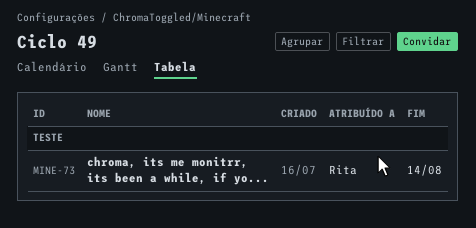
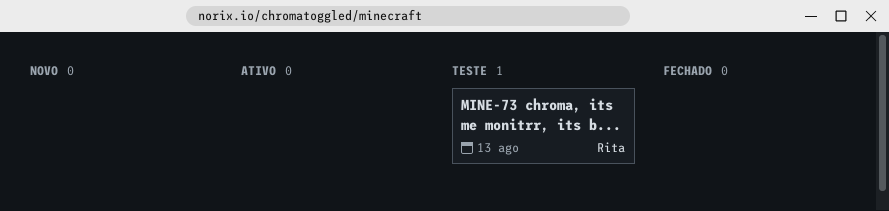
MINE-73, due: Aug 14 -> Aug 13

